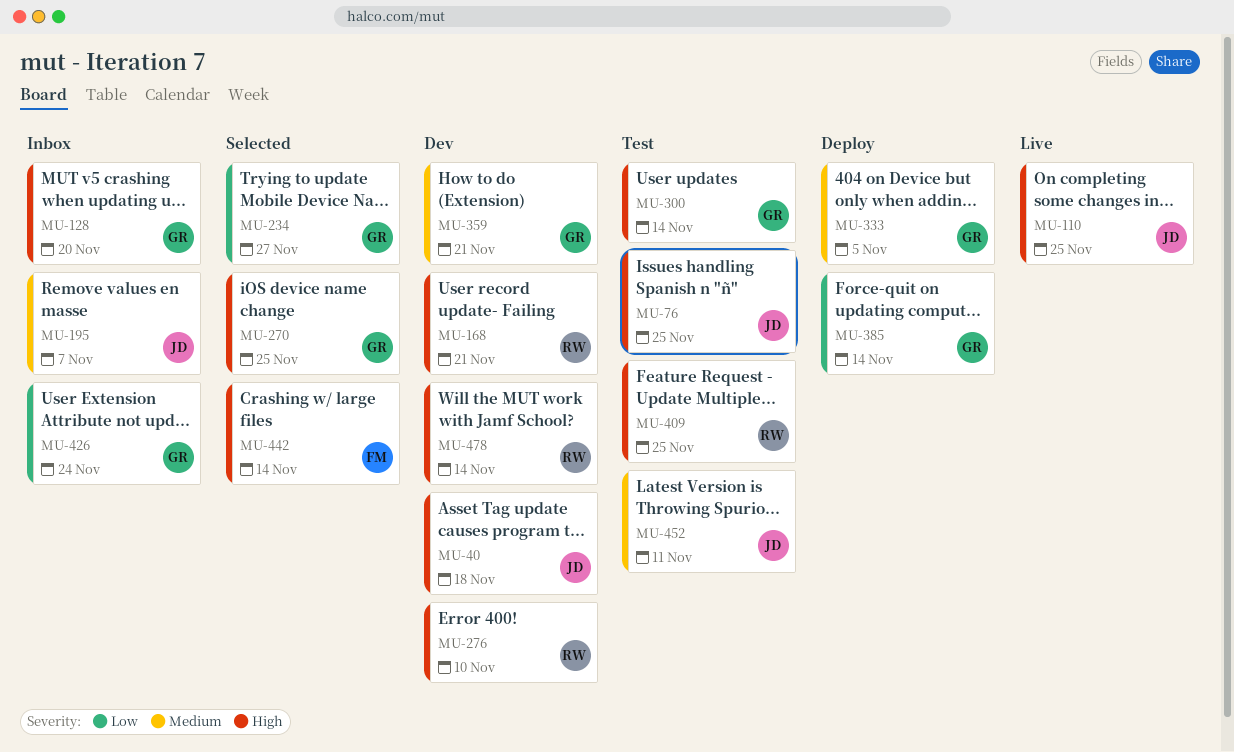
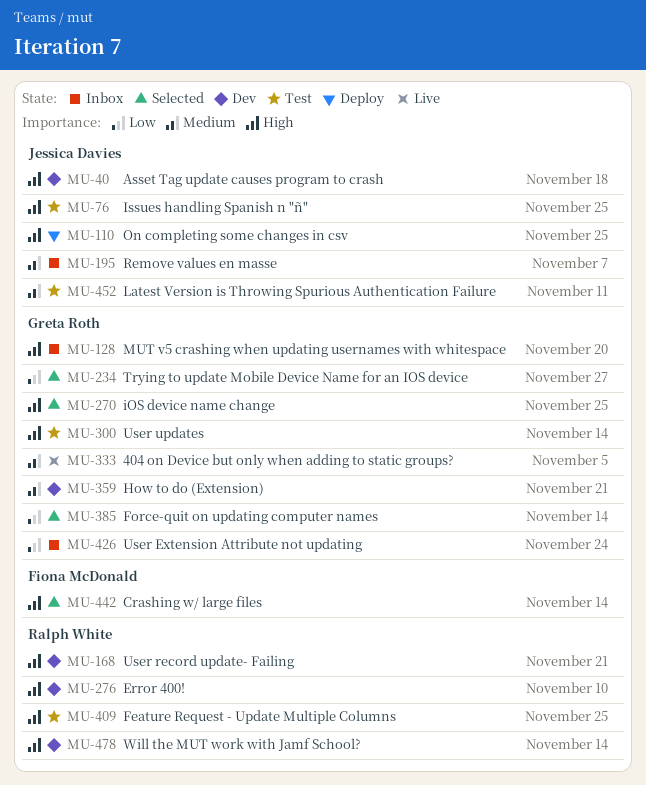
MU-110, status: Live -> Deploy
MU-333, status: Deploy -> Live
MU-385, status: Deploy -> Selected

